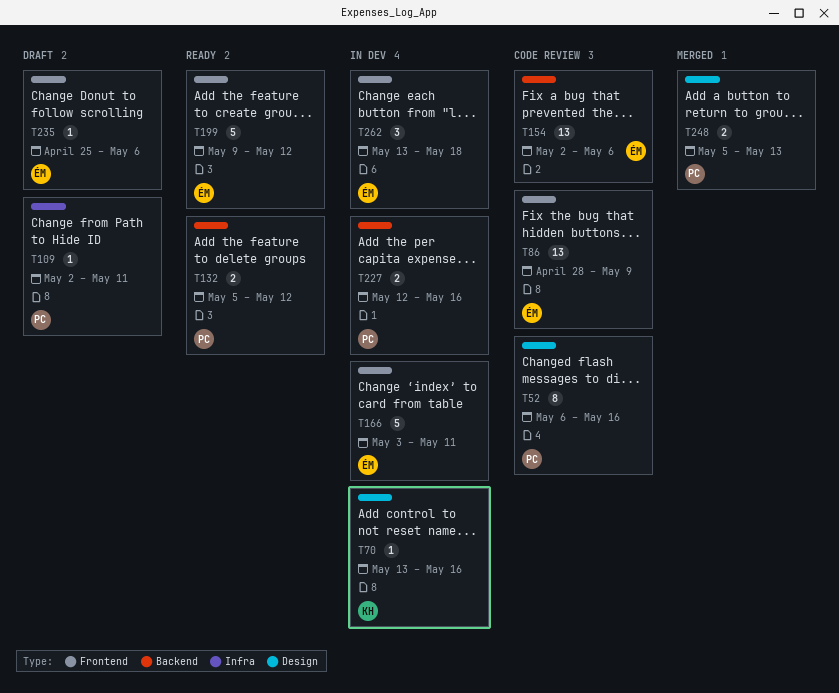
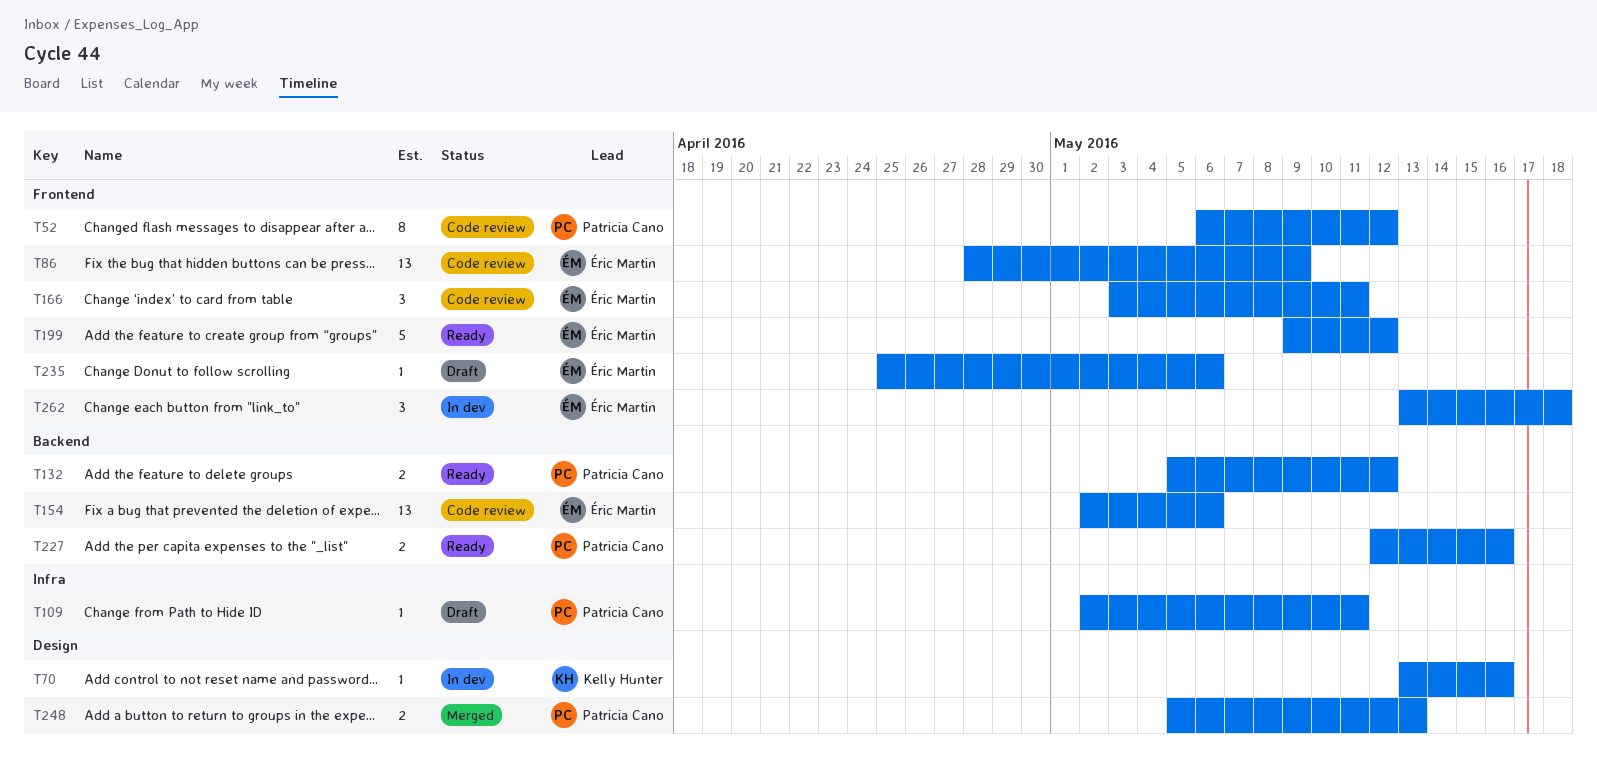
T52, label: Design -> Frontend
T52, due: May 16 -> May 12
T166, status: In dev -> Code review
T166, estimate: 5 -> 3
T227, status: In dev -> Ready

